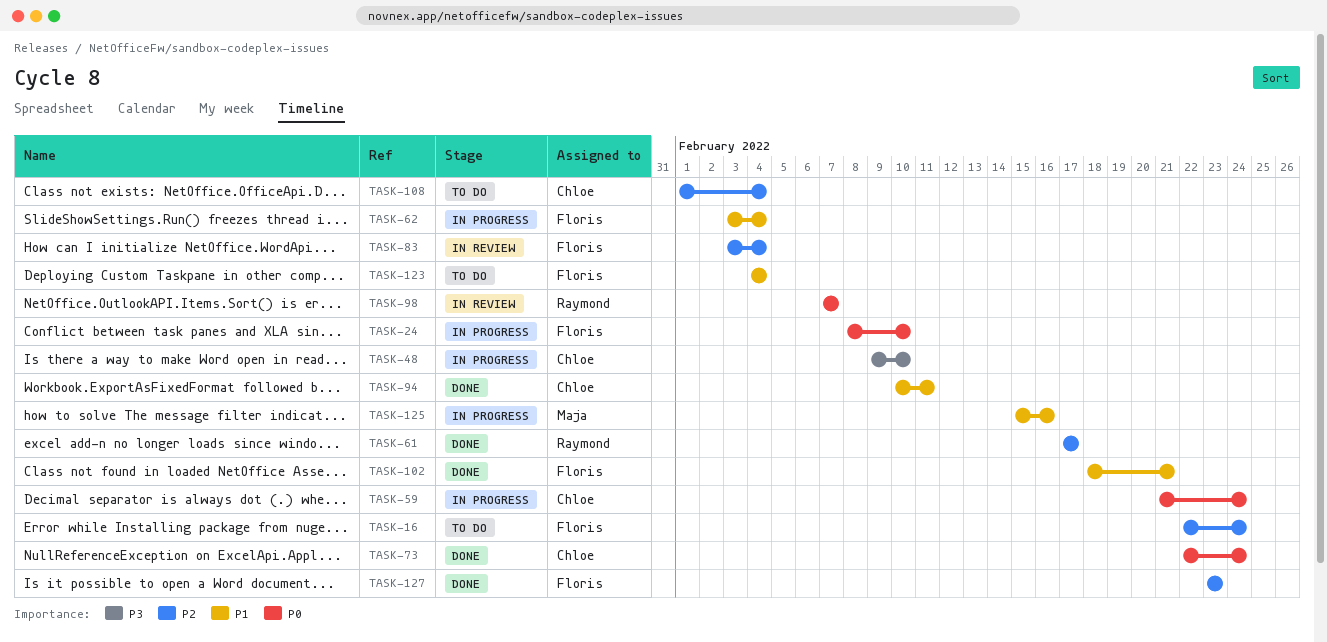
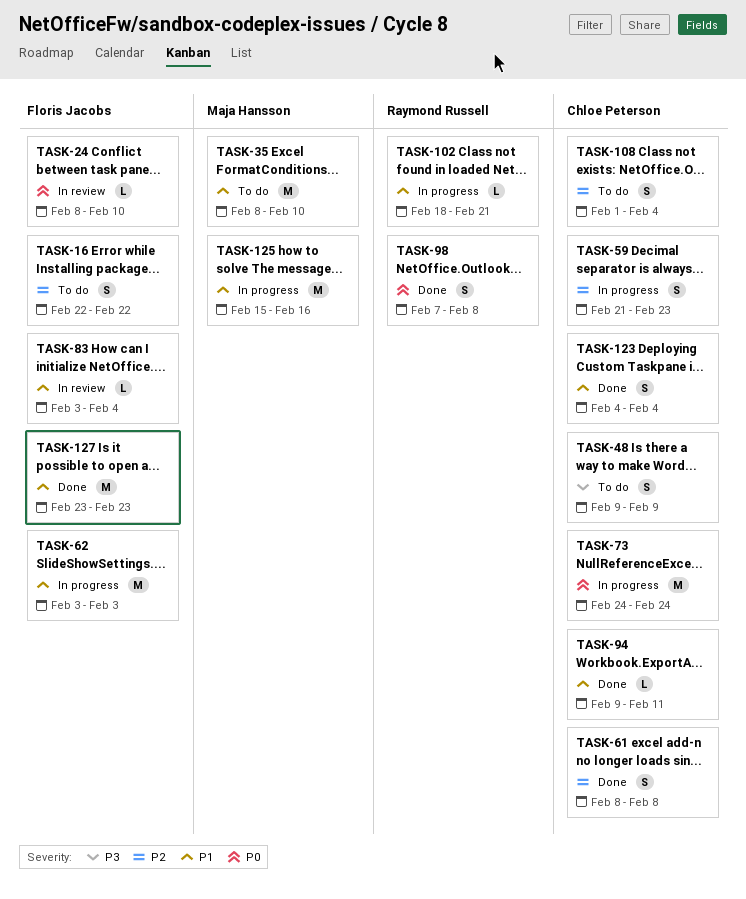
TASK-16, due: Feb 24 -> Feb 22
TASK-24, status: In progress -> In review
TASK-35: none -> present
TASK-48, status: In progress -> To do
TASK-48, due: Feb 10 -> Feb 9
TASK-59, priority: P0 -> P2
TASK-59, due: Feb 24 -> Feb 23
TASK-61, owner: Raymond Russell -> Chloe Peterson
TASK-61, start: Feb 17 -> Feb 8
TASK-61, due: Feb 17 -> Feb 8
TASK-62, due: Feb 4 -> Feb 3
TASK-73, status: Done -> In progress
TASK-73, start: Feb 22 -> Feb 24
TASK-83, priority: P2 -> P1
TASK-94, start: Feb 10 -> Feb 9
TASK-98, status: In review -> Done
TASK-98, due: Feb 7 -> Feb 8
TASK-102, status: Done -> In progress
TASK-102, owner: Floris Jacobs -> Raymond Russell
TASK-123, status: To do -> Done
TASK-123, owner: Floris Jacobs -> Chloe Peterson
TASK-127, priority: P2 -> P1

